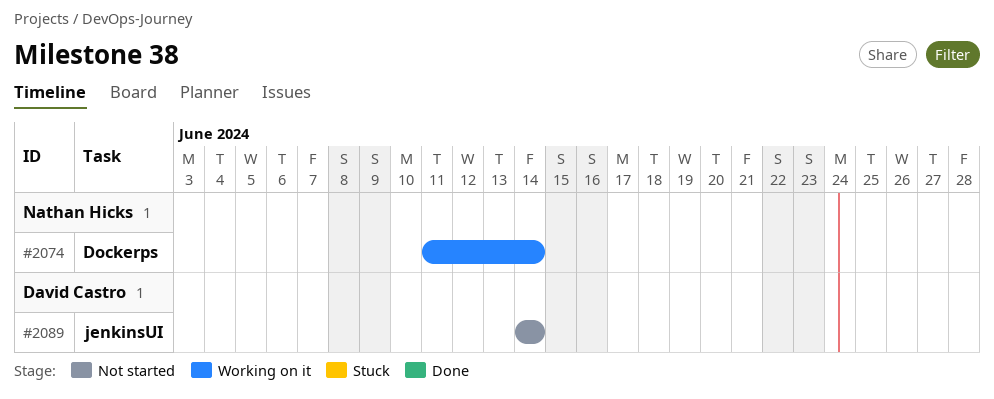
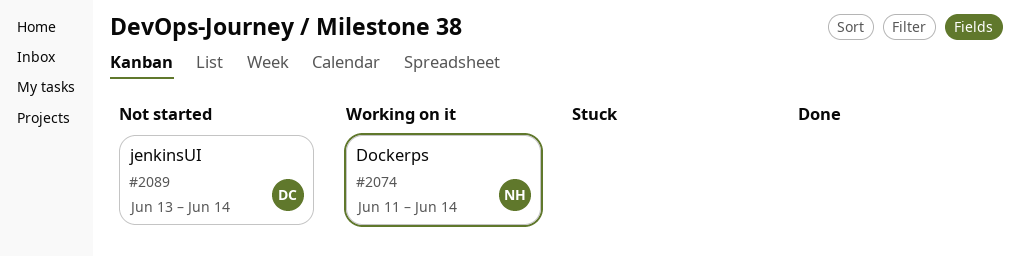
#2089, start: Jun 14 -> Jun 13

